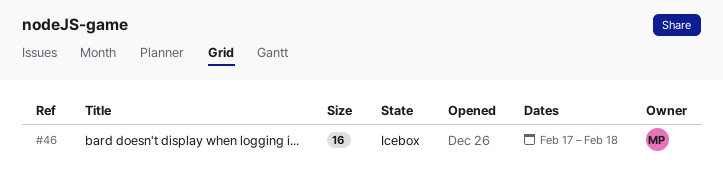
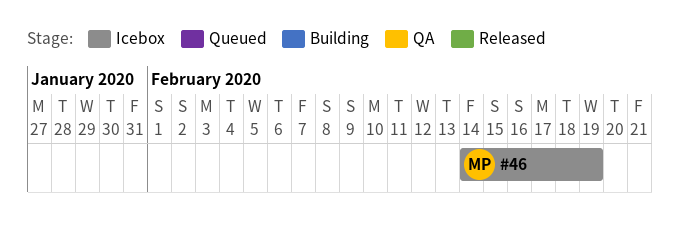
#46, start: Feb 17 -> Feb 14
#46, due: Feb 18 -> Feb 19

